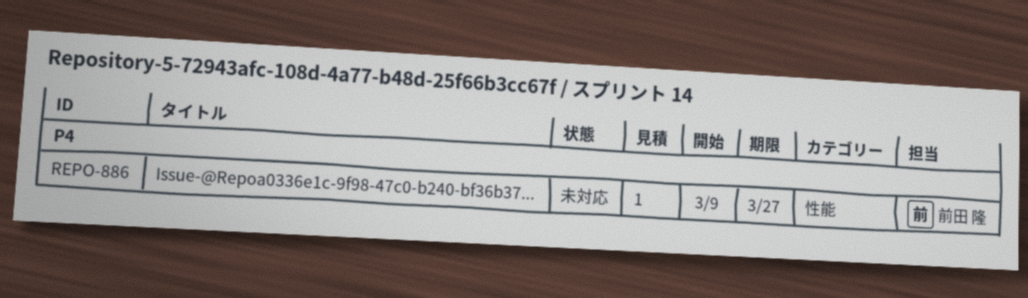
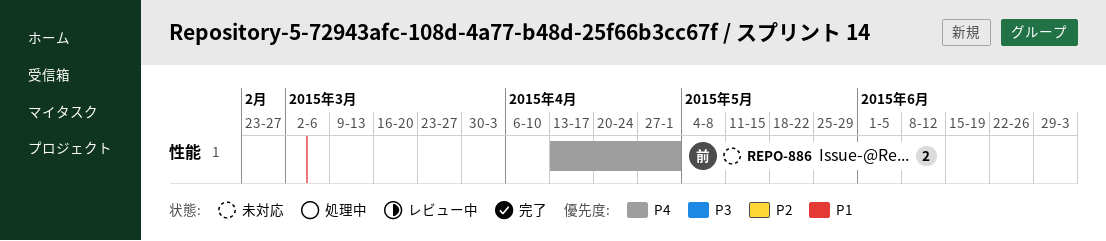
REPO-886, estimate: 1 -> 2
REPO-886, start: Mar 9 -> Apr 13
REPO-886, due: Mar 27 -> May 1

